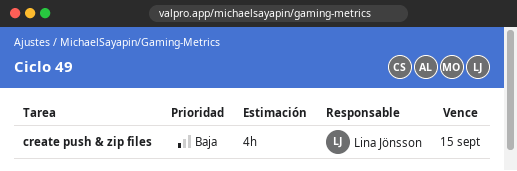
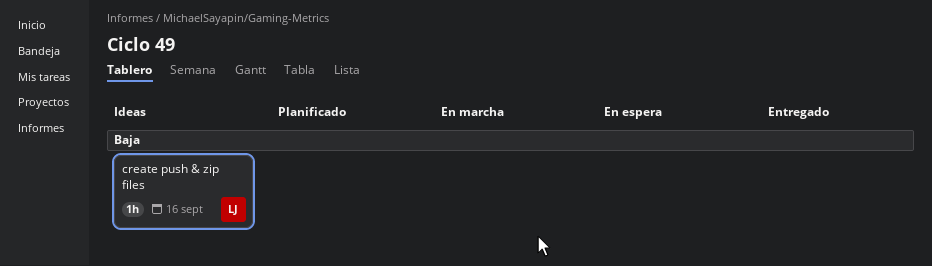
create push & zip files, estimate: 4h -> 1h
create push & zip files, due: Sep 15 -> Sep 16

